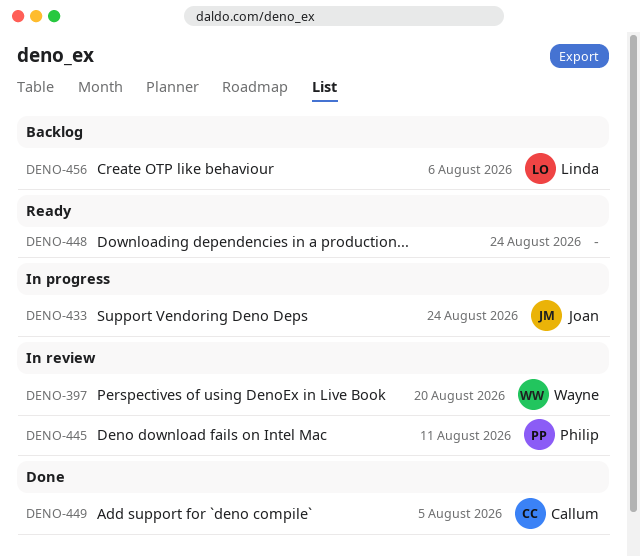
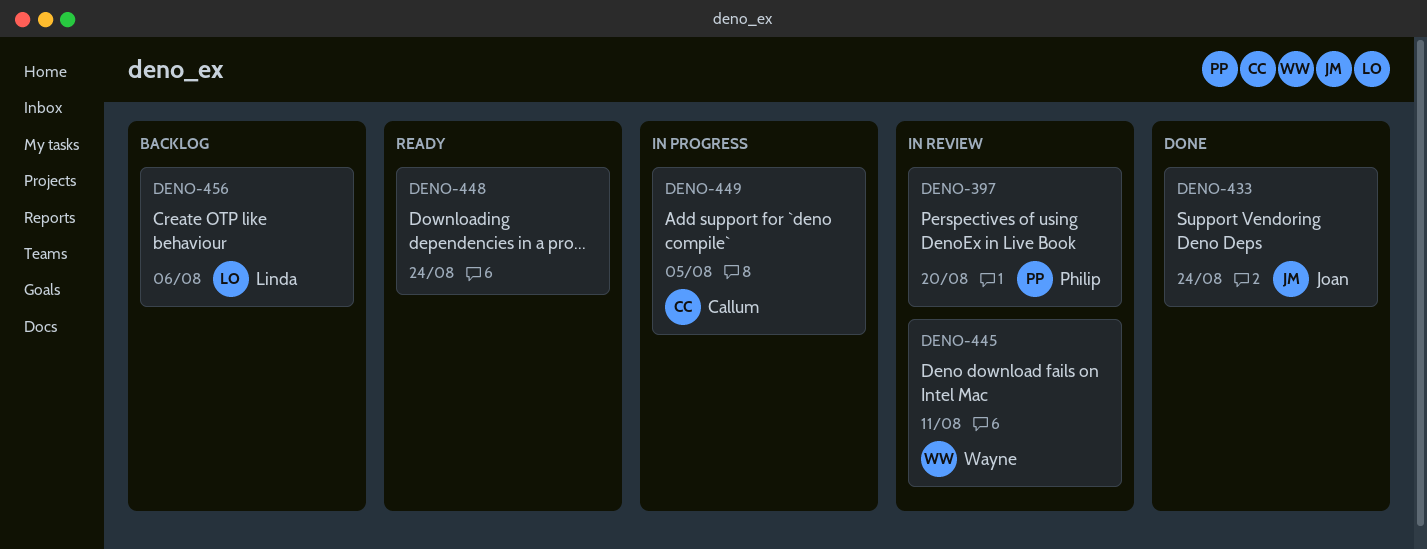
DENO-397, owner: Wayne -> Philip
DENO-433, status: In progress -> Done
DENO-445, owner: Philip -> Wayne
DENO-449, status: Done -> In progress

